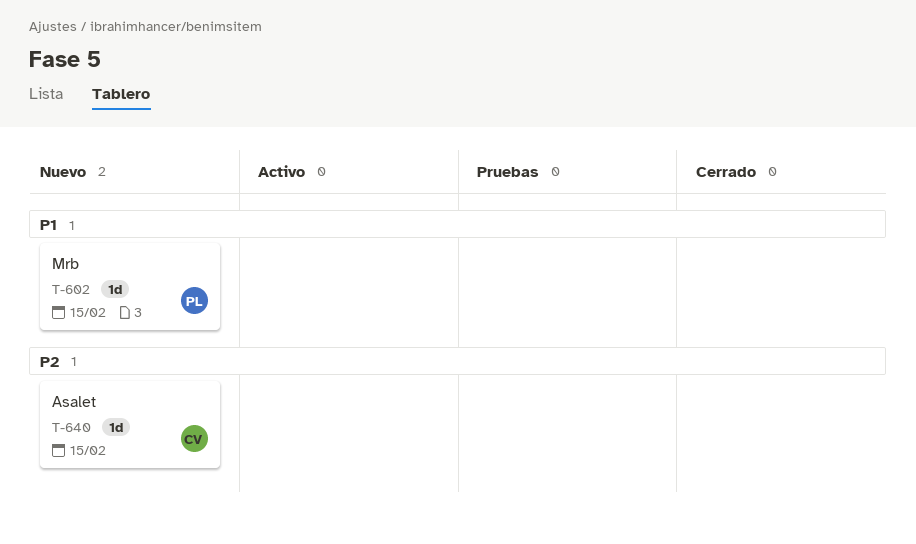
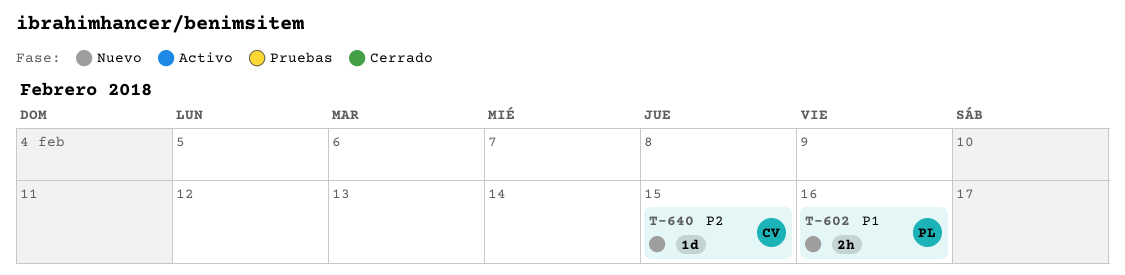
T-602, estimate: 1d -> 2h
T-602, due: Feb 15 -> Feb 16

